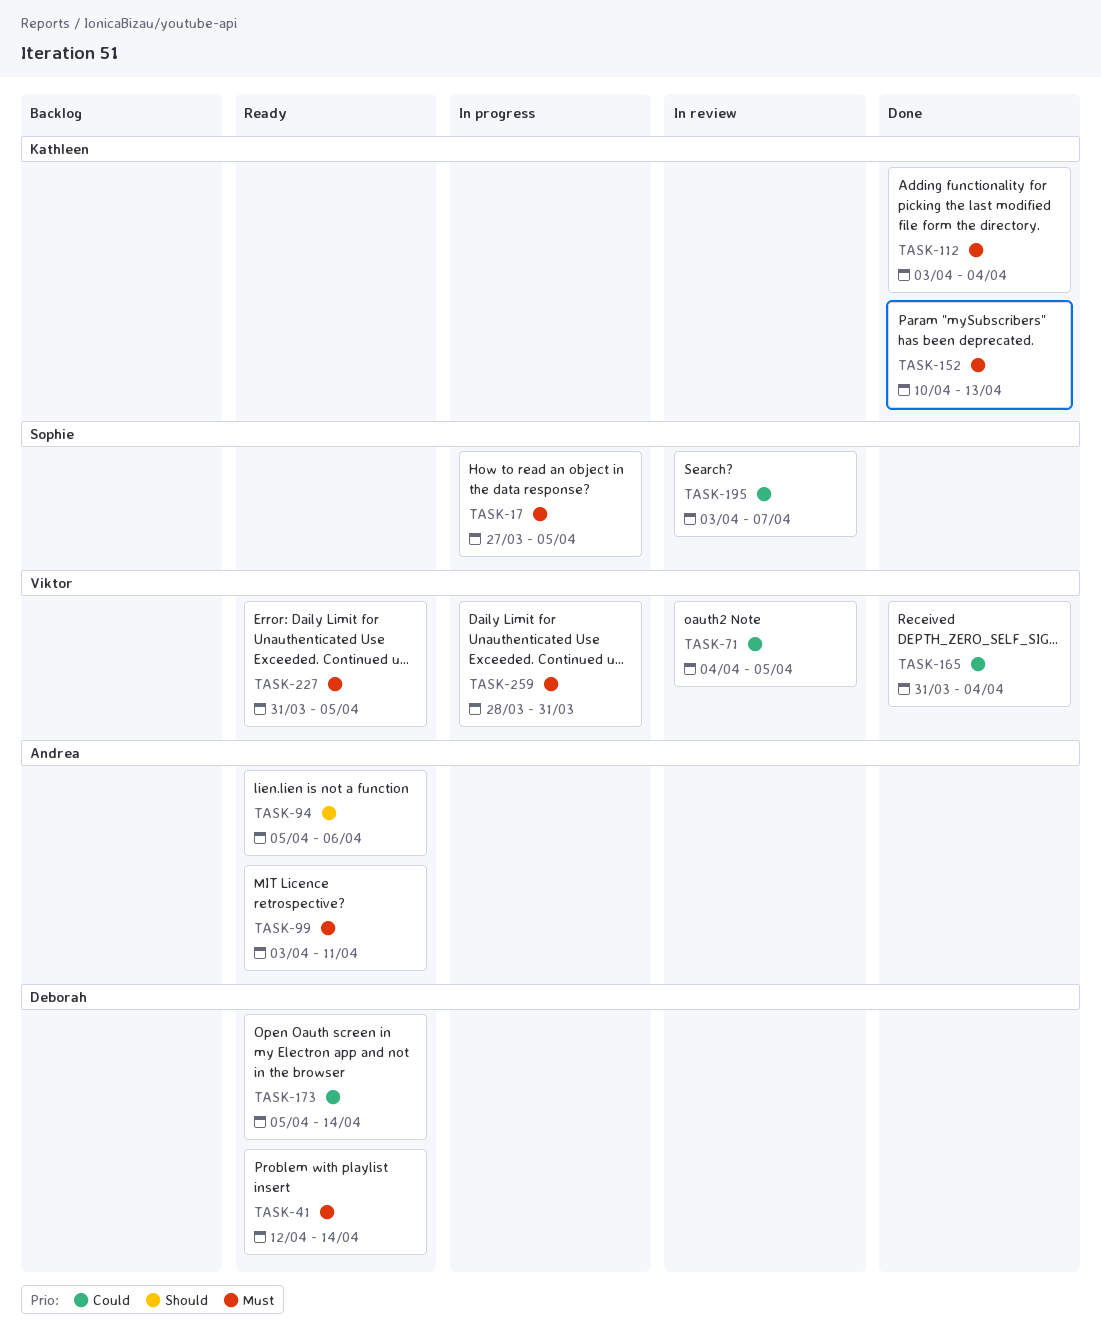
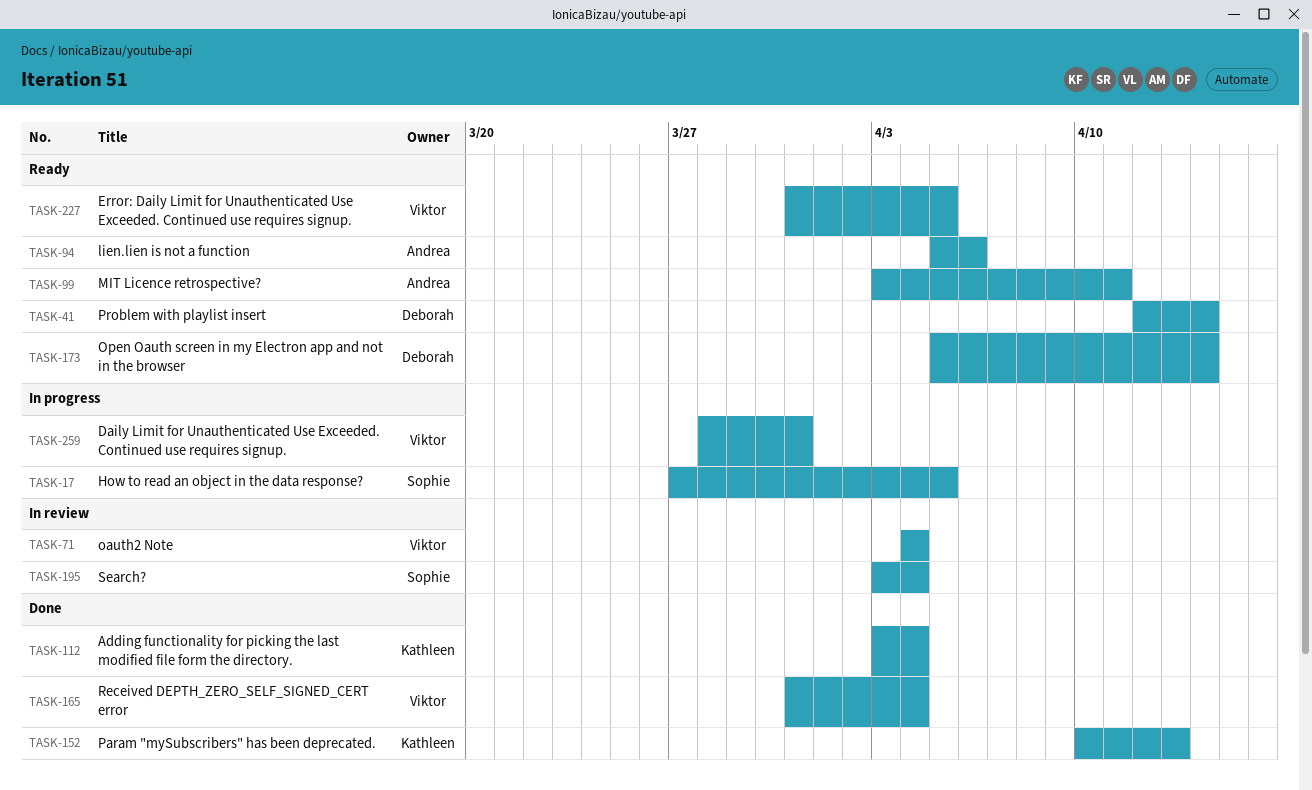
TASK-71, due: Apr 5 -> Apr 4
TASK-195, due: Apr 7 -> Apr 4

